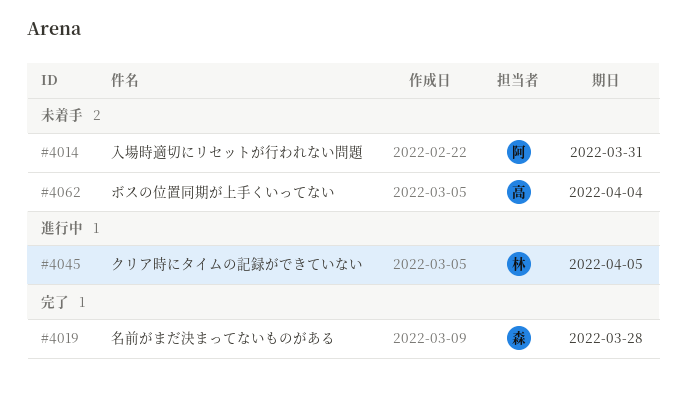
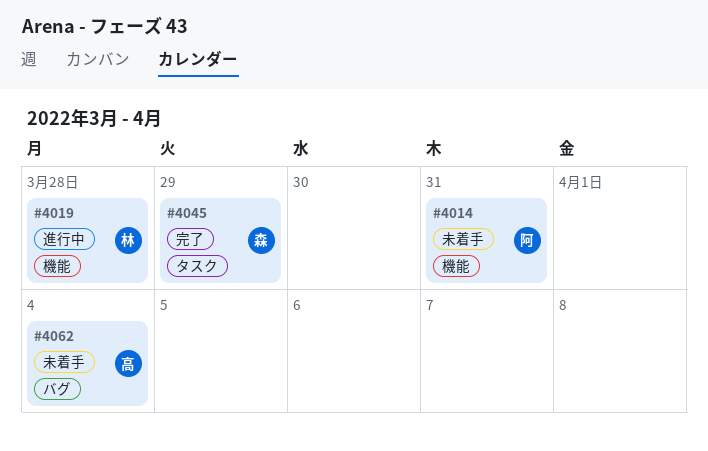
#4019, status: 完了 -> 進行中
#4019, owner: 森 -> 林
#4045, status: 進行中 -> 完了
#4045, owner: 林 -> 森
#4045, due: Apr 5 -> Mar 29

